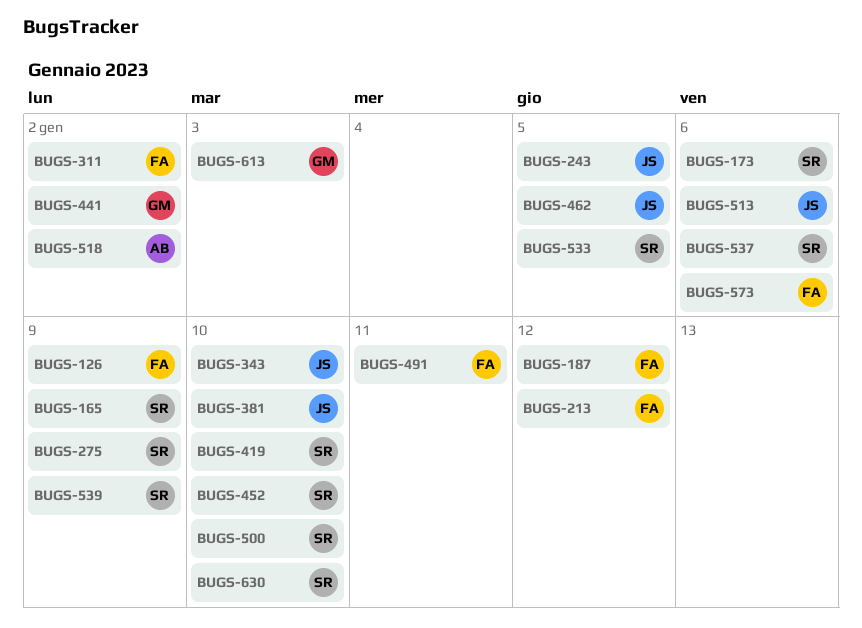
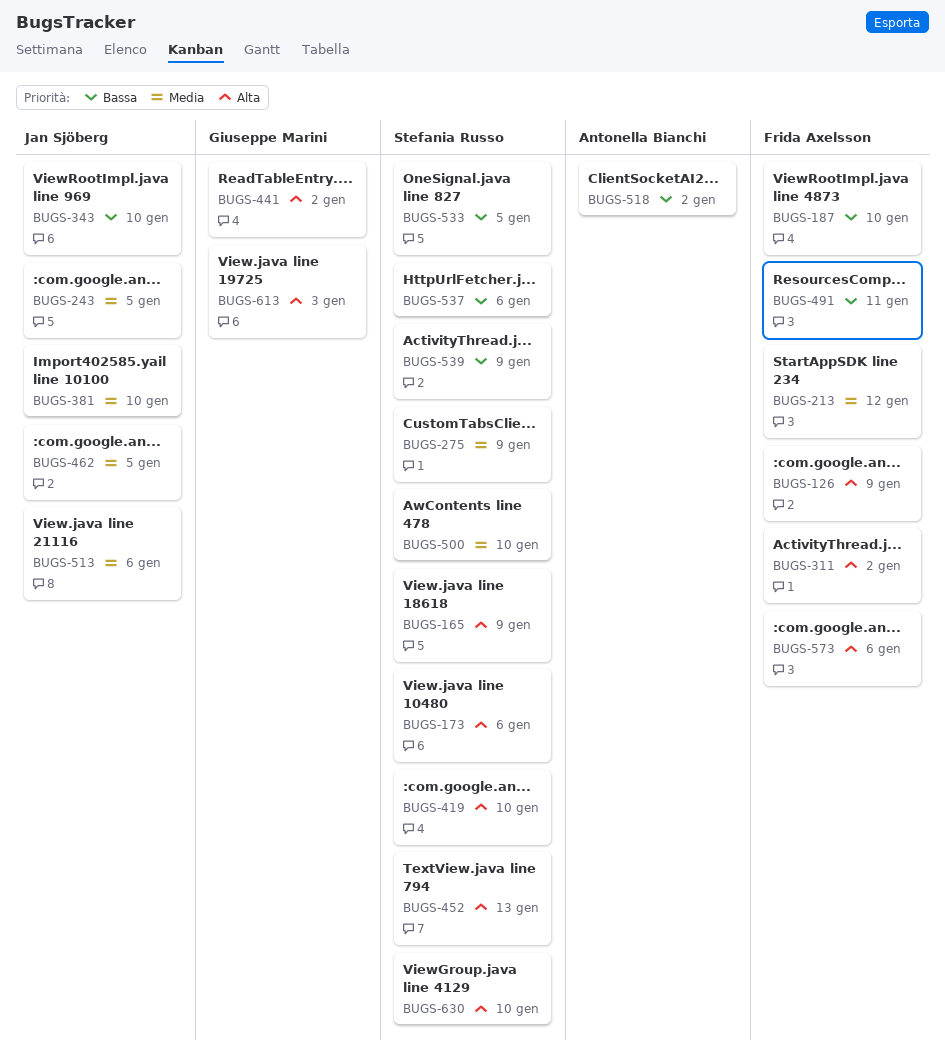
BUGS-187, due: Jan 12 -> Jan 10
BUGS-452, due: Jan 10 -> Jan 13

